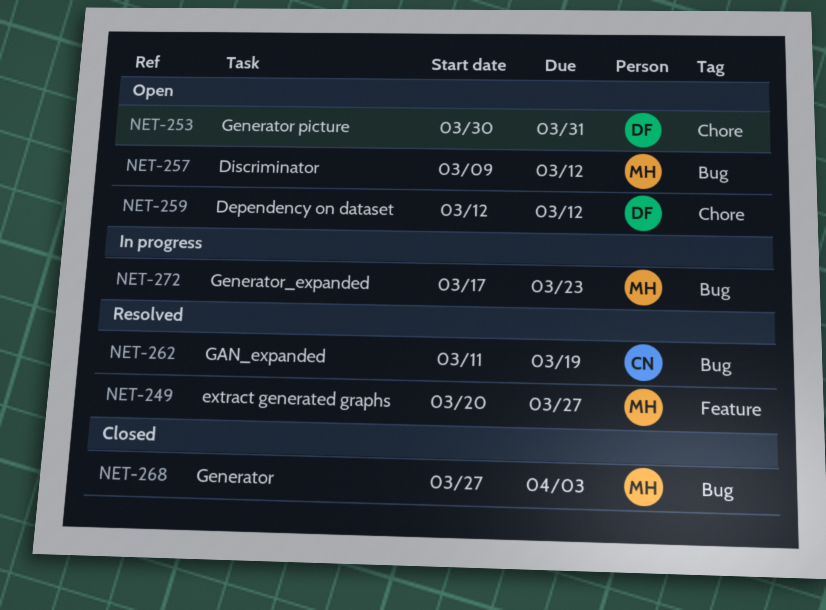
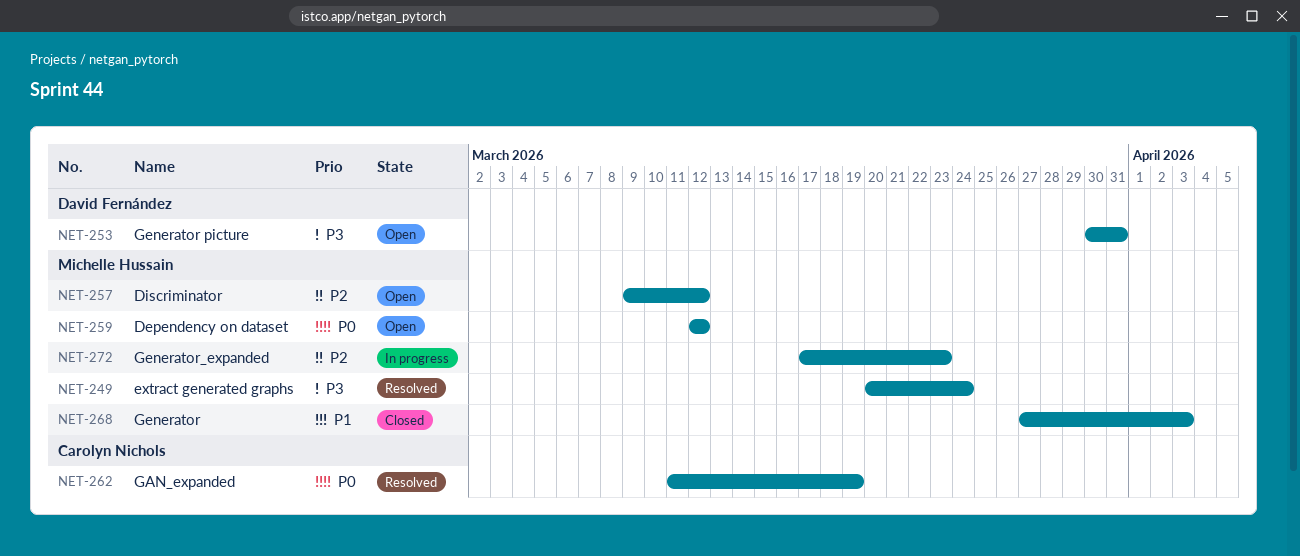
NET-249, due: Mar 27 -> Mar 24
NET-259, owner: David Fernández -> Michelle Hussain

